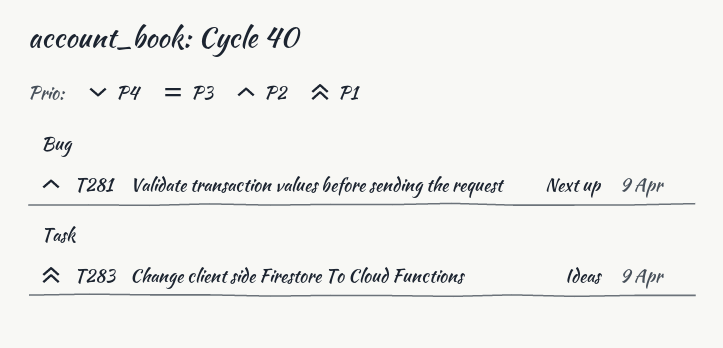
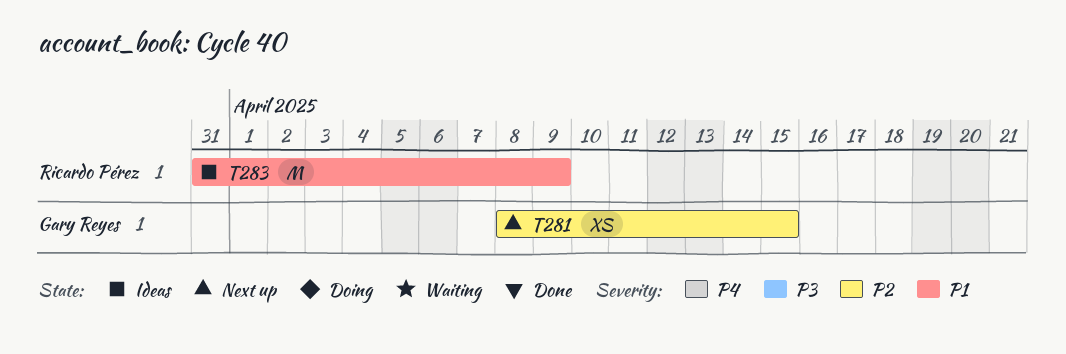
T281, due: Apr 9 -> Apr 15

